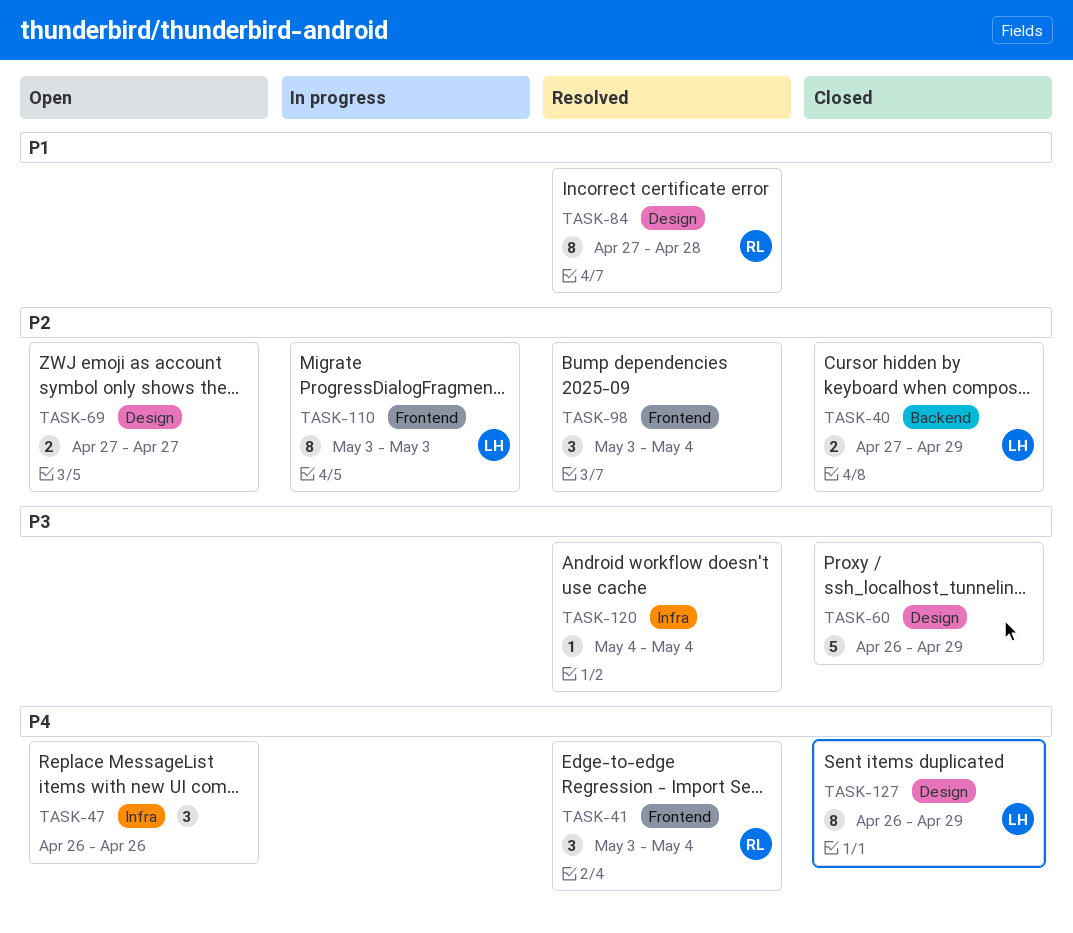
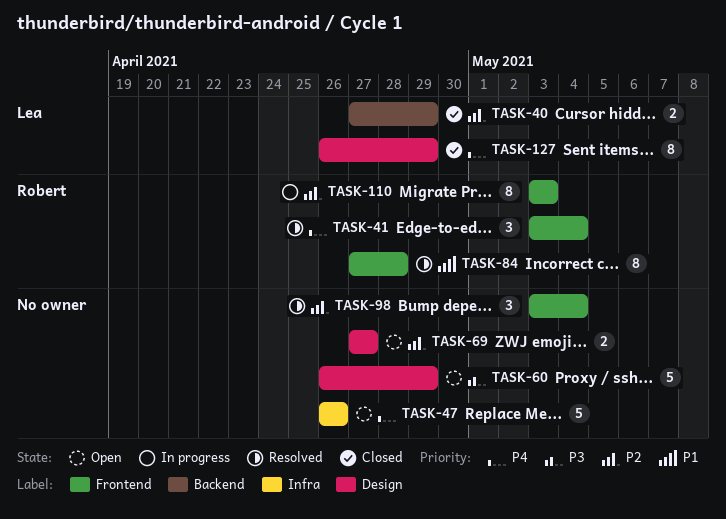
TASK-47, estimate: 3 -> 5
TASK-60, status: Closed -> Open
TASK-84, label: Design -> Frontend
TASK-110, owner: Lea -> Robert
TASK-120: present -> none

